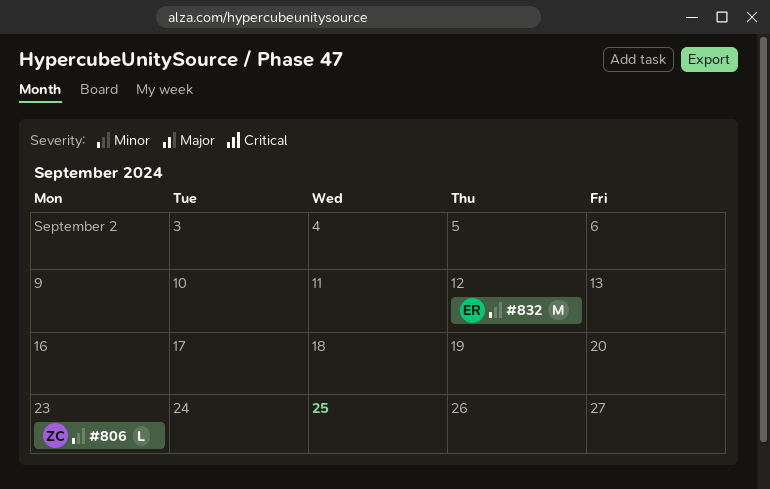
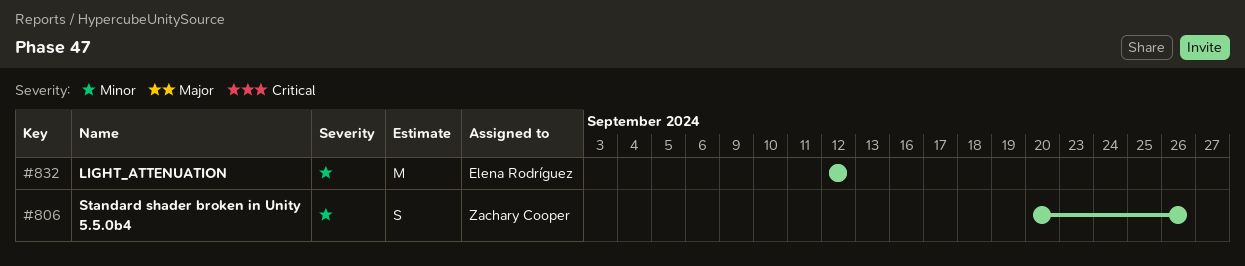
#806, estimate: L -> S
#806, start: Sep 23 -> Sep 20
#806, due: Sep 23 -> Sep 26

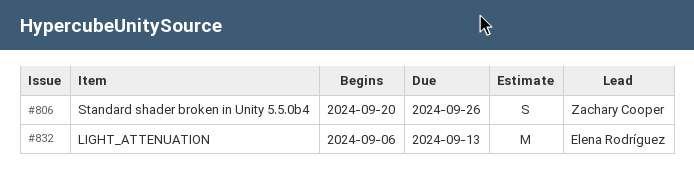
#832, start: Sep 12 -> Sep 6
#832, due: Sep 12 -> Sep 13

